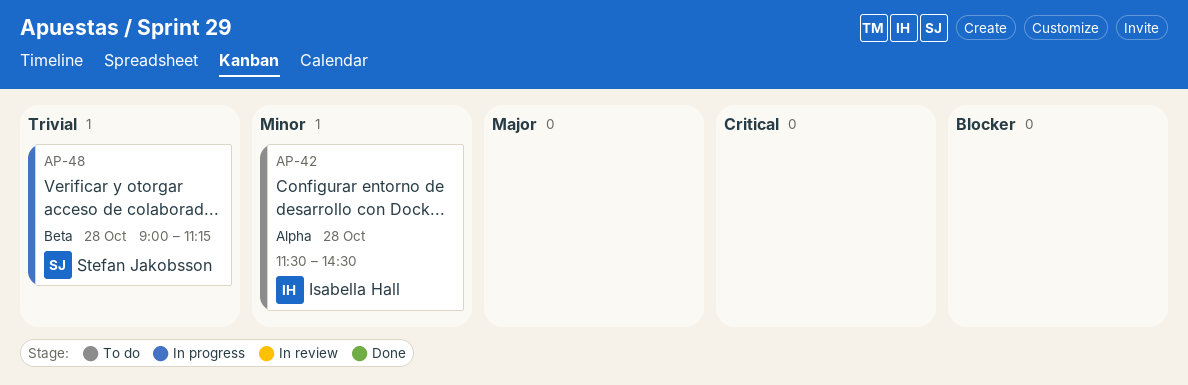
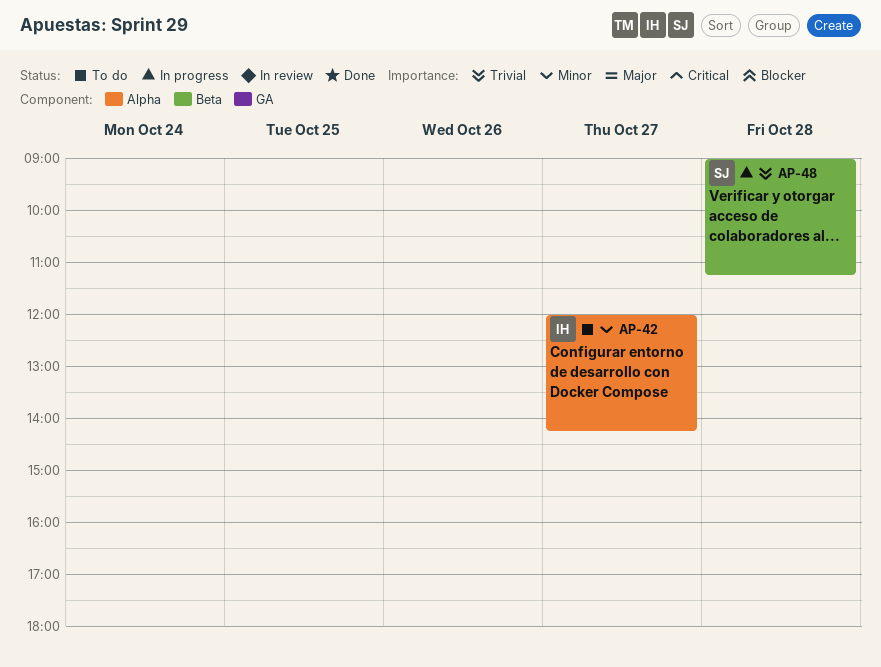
AP-42, day: Oct 28 -> Oct 27
AP-42, begins: 11:30 -> 12:00
AP-42, ends: 14:30 -> 14:15

